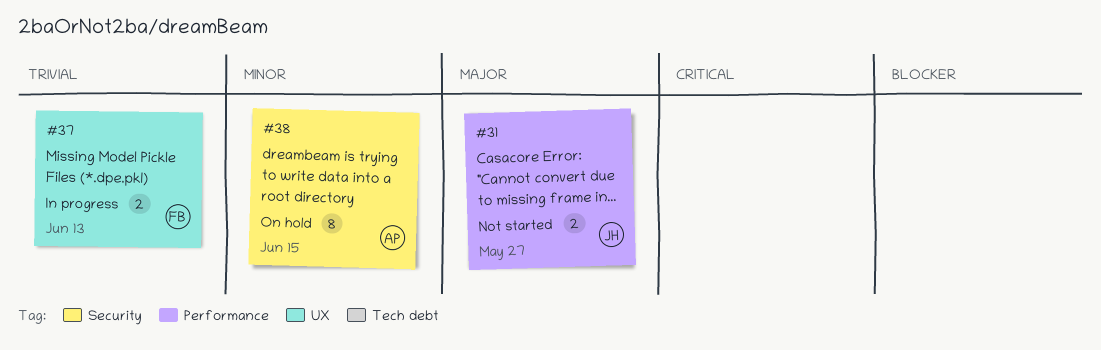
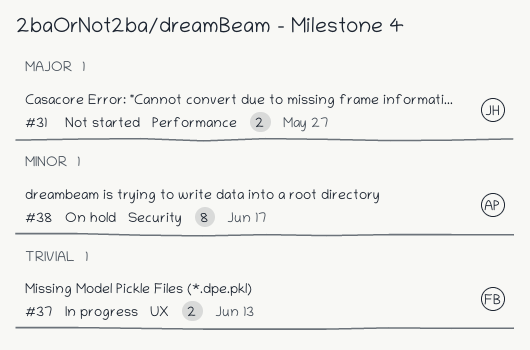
#38, due: Jun 15 -> Jun 17

